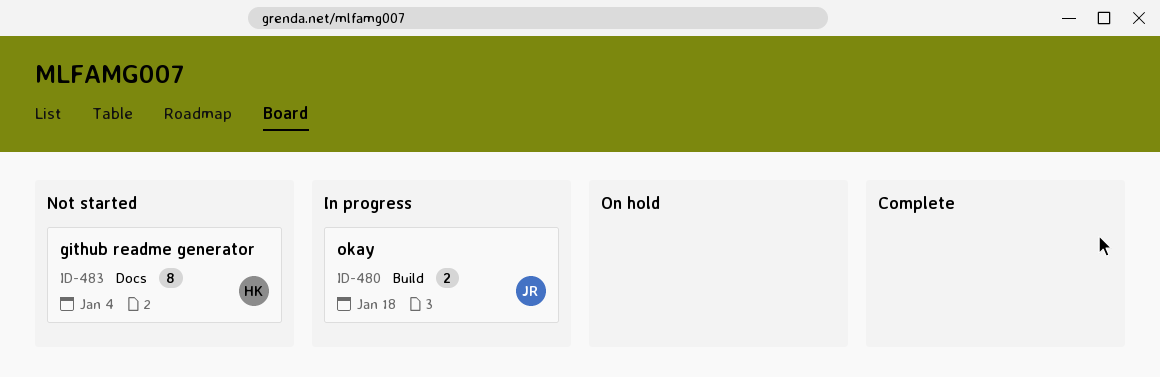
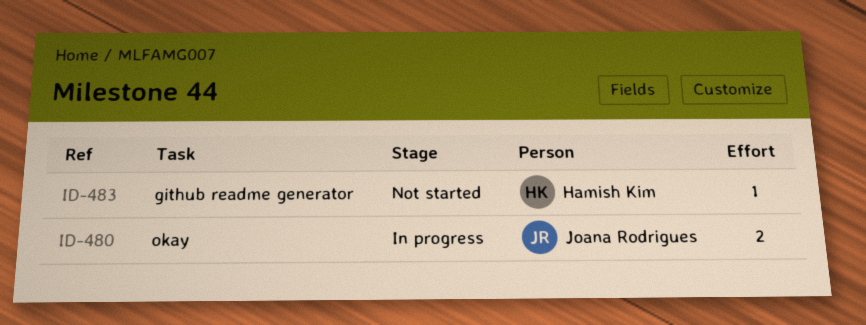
ID-483, estimate: 8 -> 1

